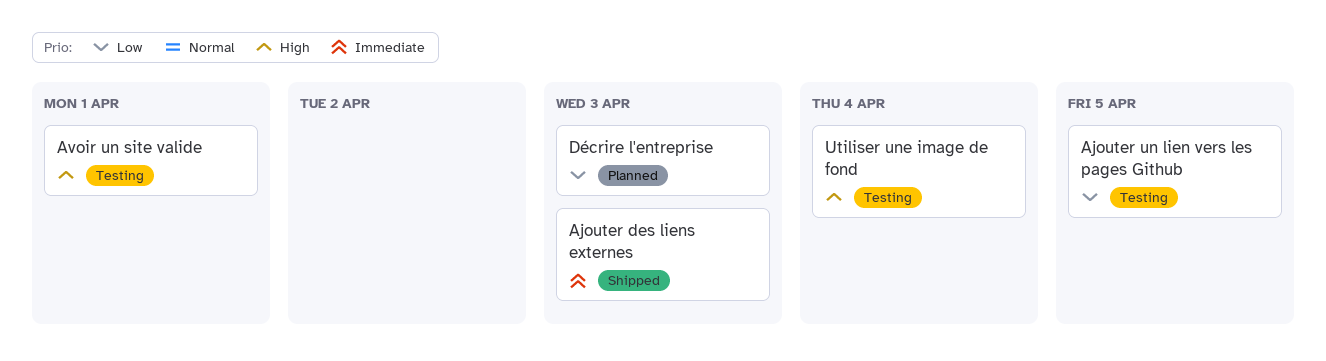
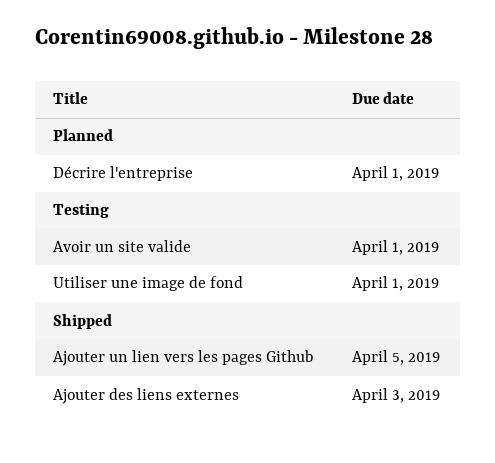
Ajouter un lien vers les pages Github, status: Testing -> Shipped
Décrire l'entreprise, due: Apr 3 -> Apr 1
Utiliser une image de fond, due: Apr 4 -> Apr 1

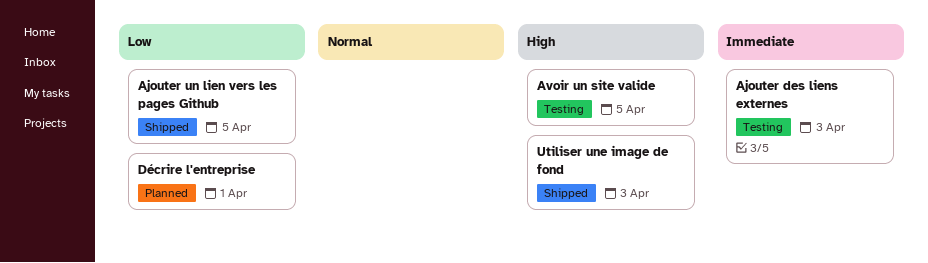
Ajouter des liens externes, status: Shipped -> Testing
Avoir un site valide, due: Apr 1 -> Apr 5
Utiliser une image de fond, status: Testing -> Shipped
Utiliser une image de fond, due: Apr 1 -> Apr 3

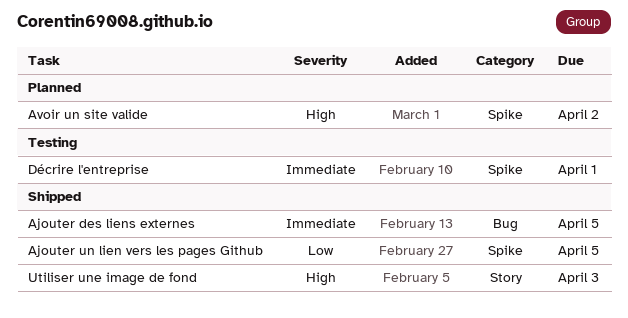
Ajouter des liens externes, status: Testing -> Shipped
Ajouter des liens externes, due: Apr 3 -> Apr 5
Avoir un site valide, status: Testing -> Planned
Avoir un site valide, due: Apr 5 -> Apr 2
Décrire l'entreprise, status: Planned -> Testing
Décrire l'entreprise, priority: Low -> Immediate

